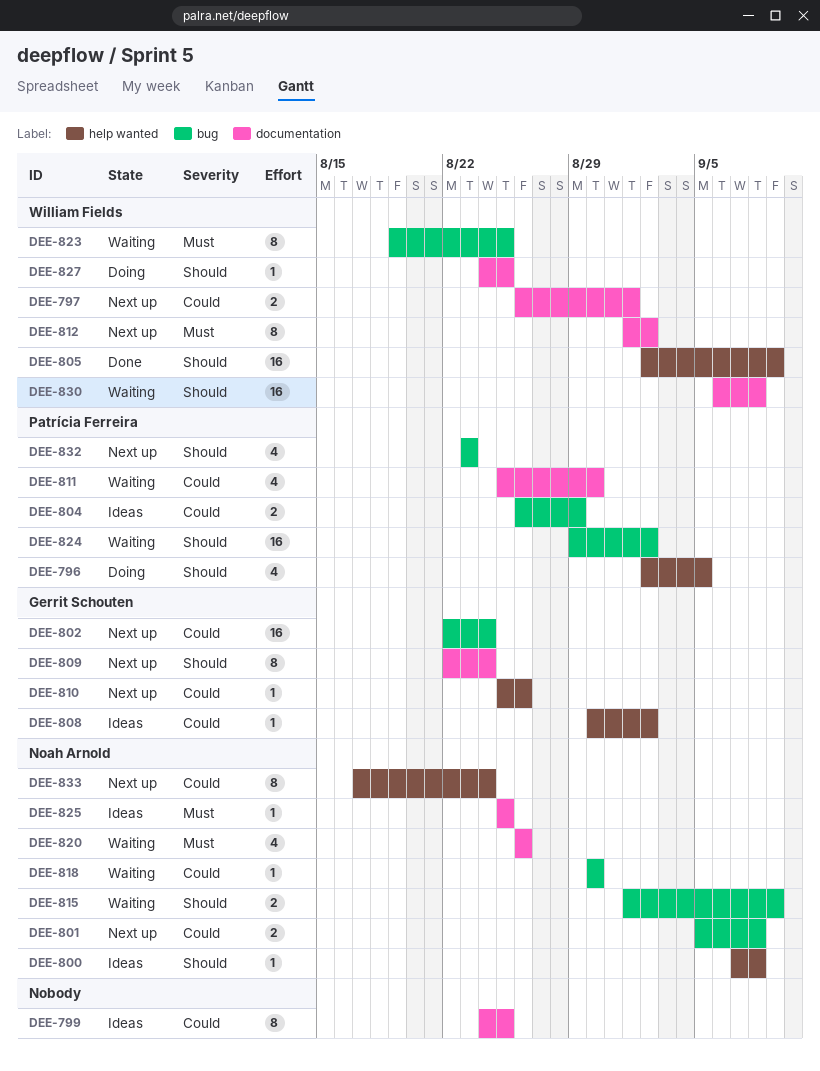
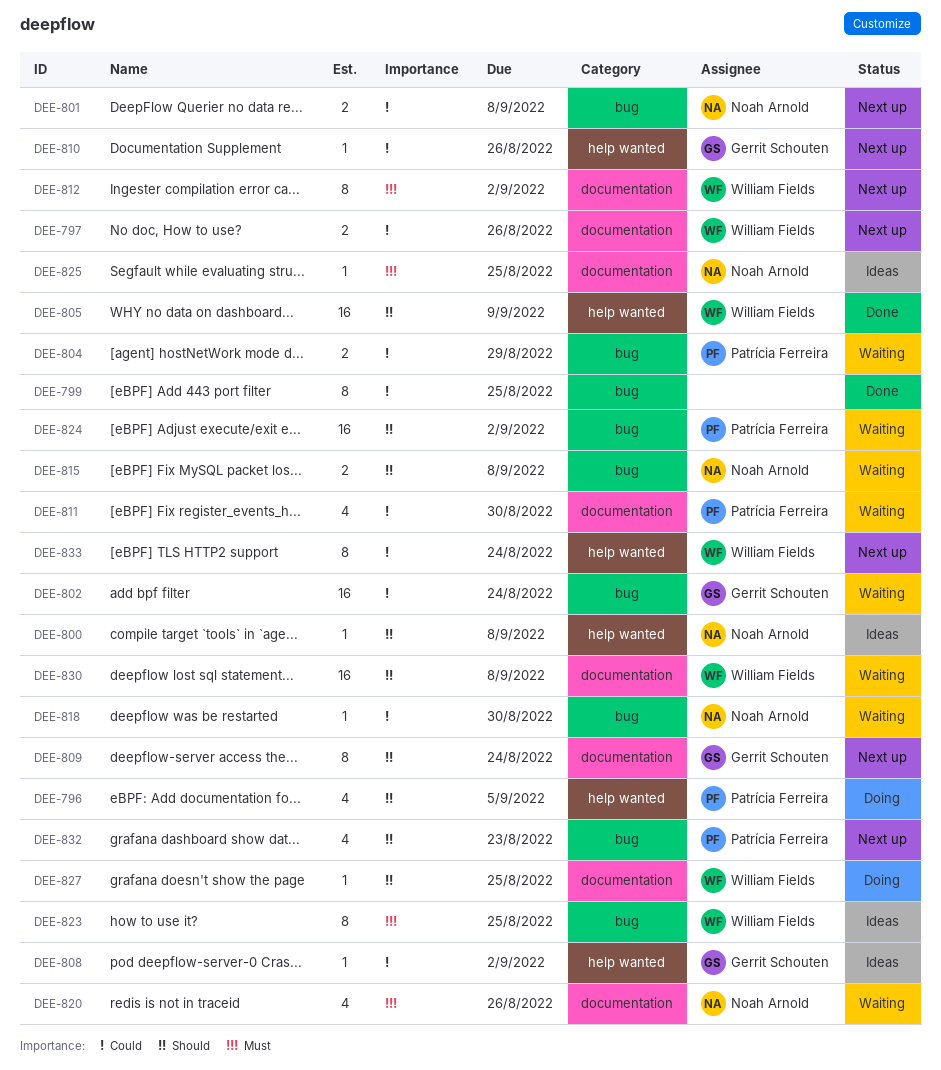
DEE-797, due: Sep 1 -> Aug 26
DEE-799, status: Ideas -> Done
DEE-799, label: documentation -> bug
DEE-802, status: Next up -> Waiting
DEE-804, status: Ideas -> Waiting
DEE-815, due: Sep 9 -> Sep 8
DEE-823, status: Waiting -> Ideas
DEE-833, owner: Noah Arnold -> William Fields

